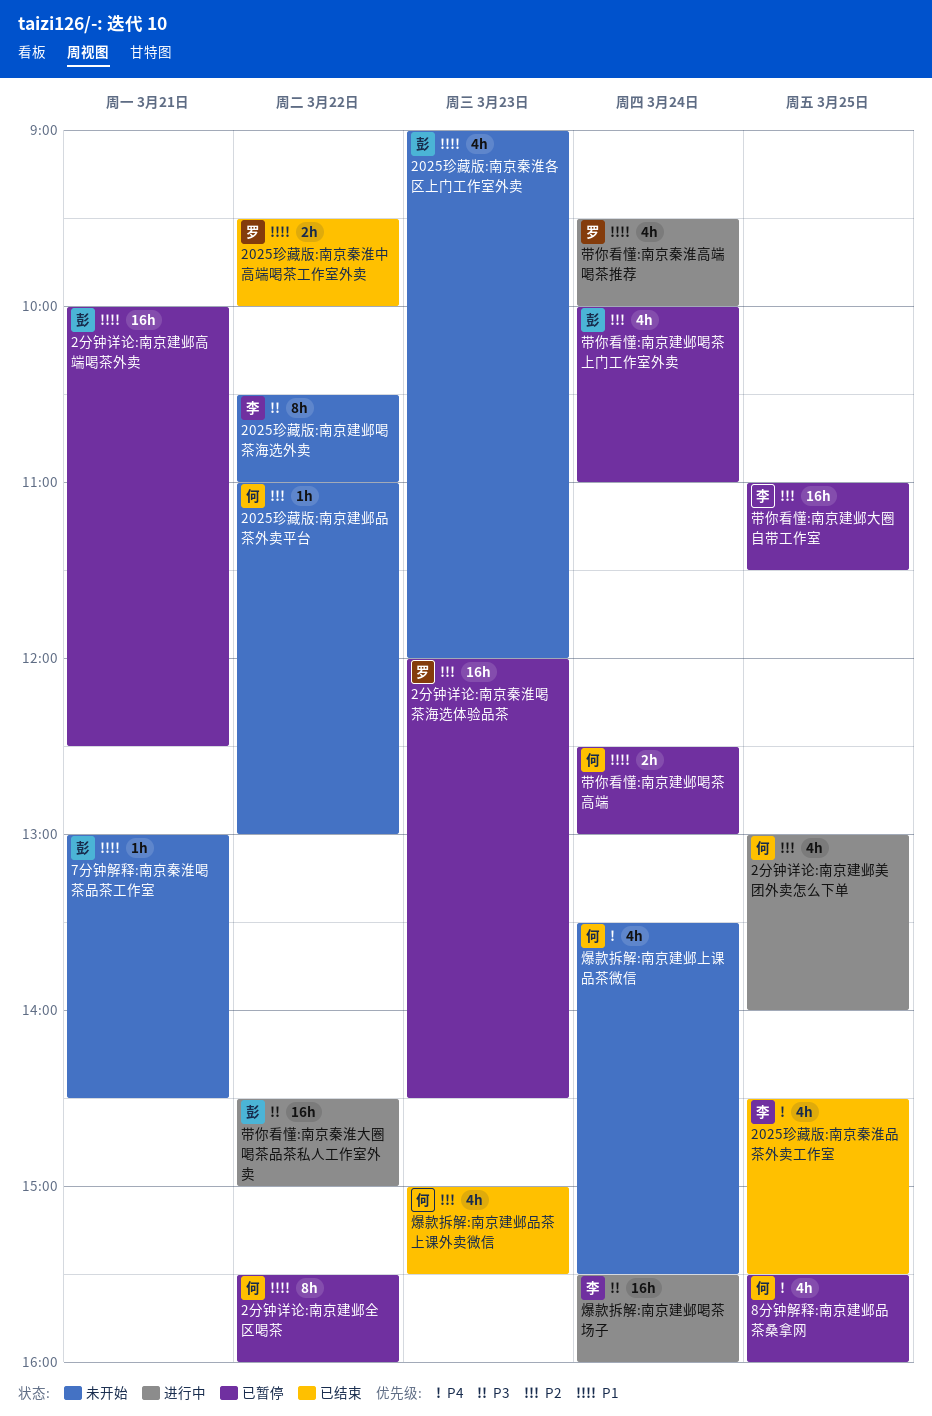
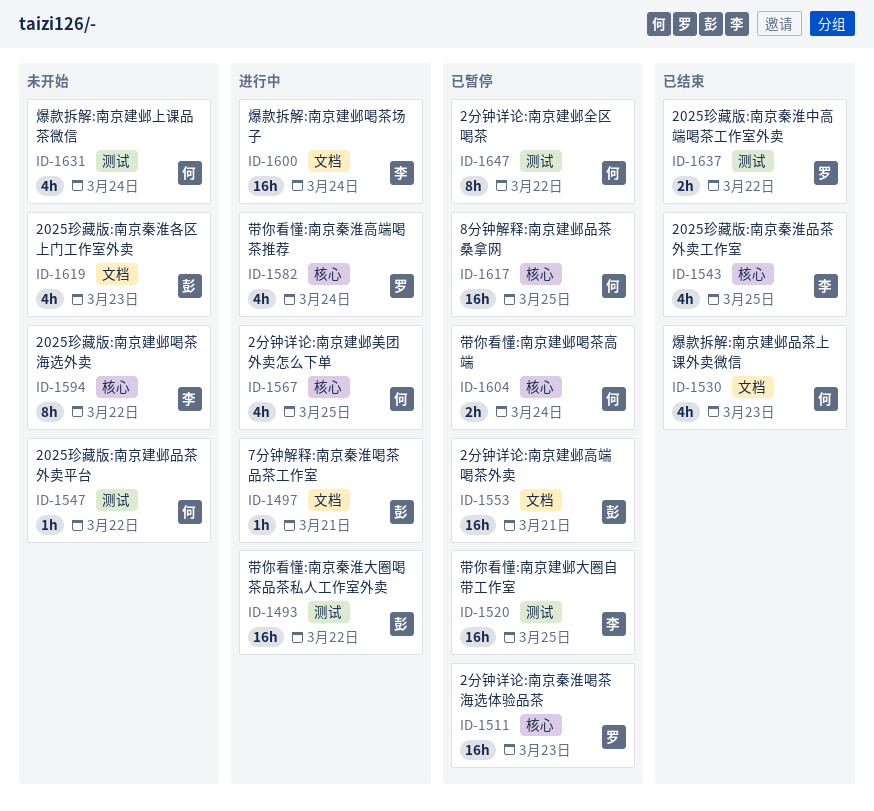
7分钟解释:南京秦淮喝茶品茶工作室, status: 未开始 -> 进行中
8分钟解释:南京建邺品茶桑拿网, estimate: 4h -> 16h
带你看懂:南京建邺喝茶上门工作室外卖: present -> none

